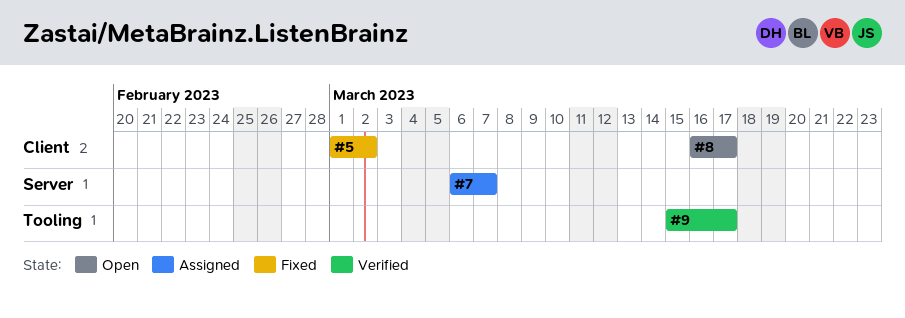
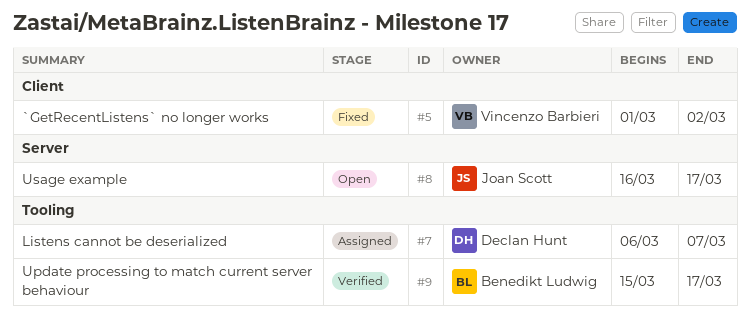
#7, label: Server -> Tooling
#8, label: Client -> Server

